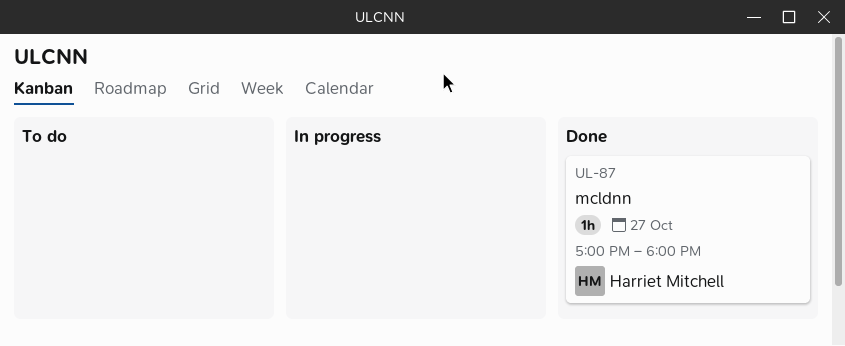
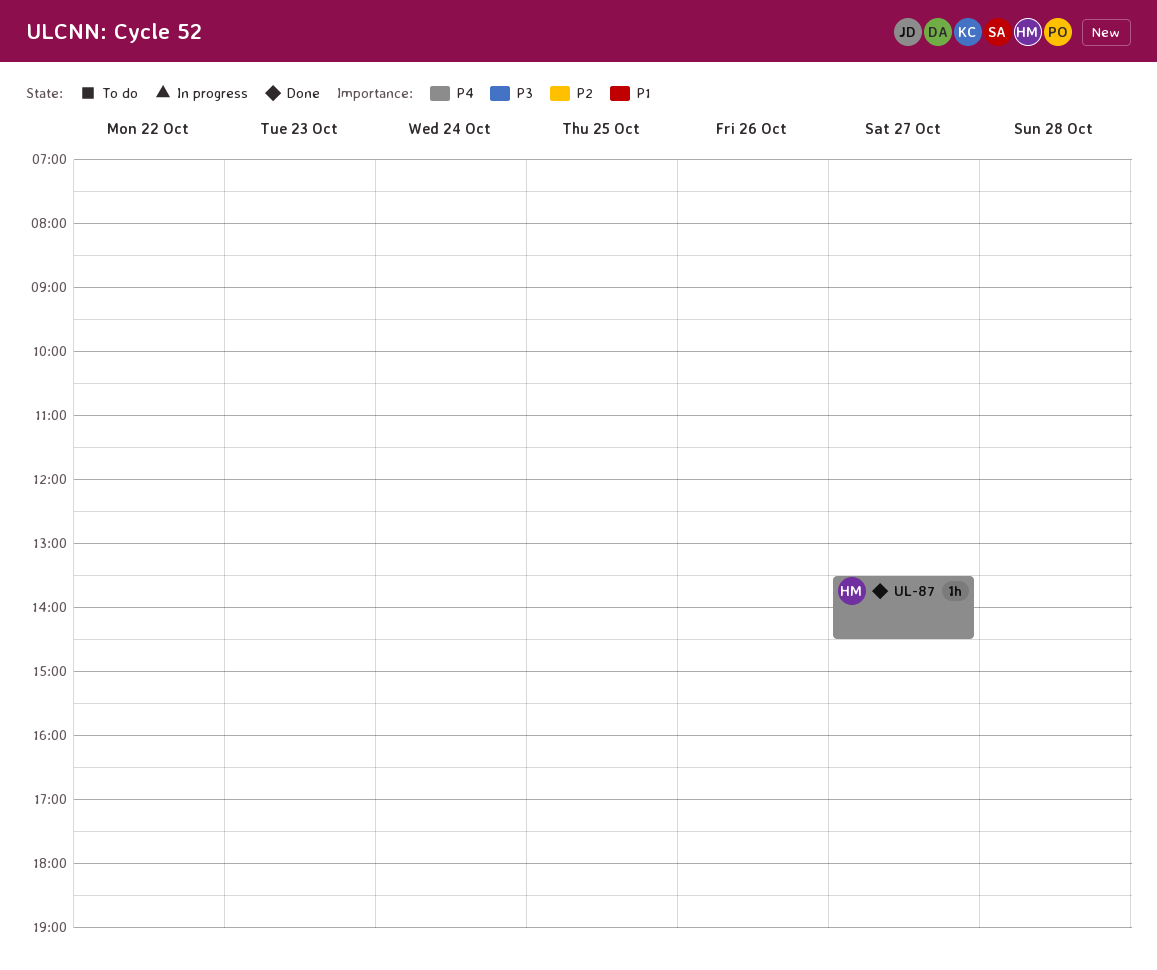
UL-87, begins: 17:00 -> 13:30
UL-87, ends: 18:00 -> 14:30

